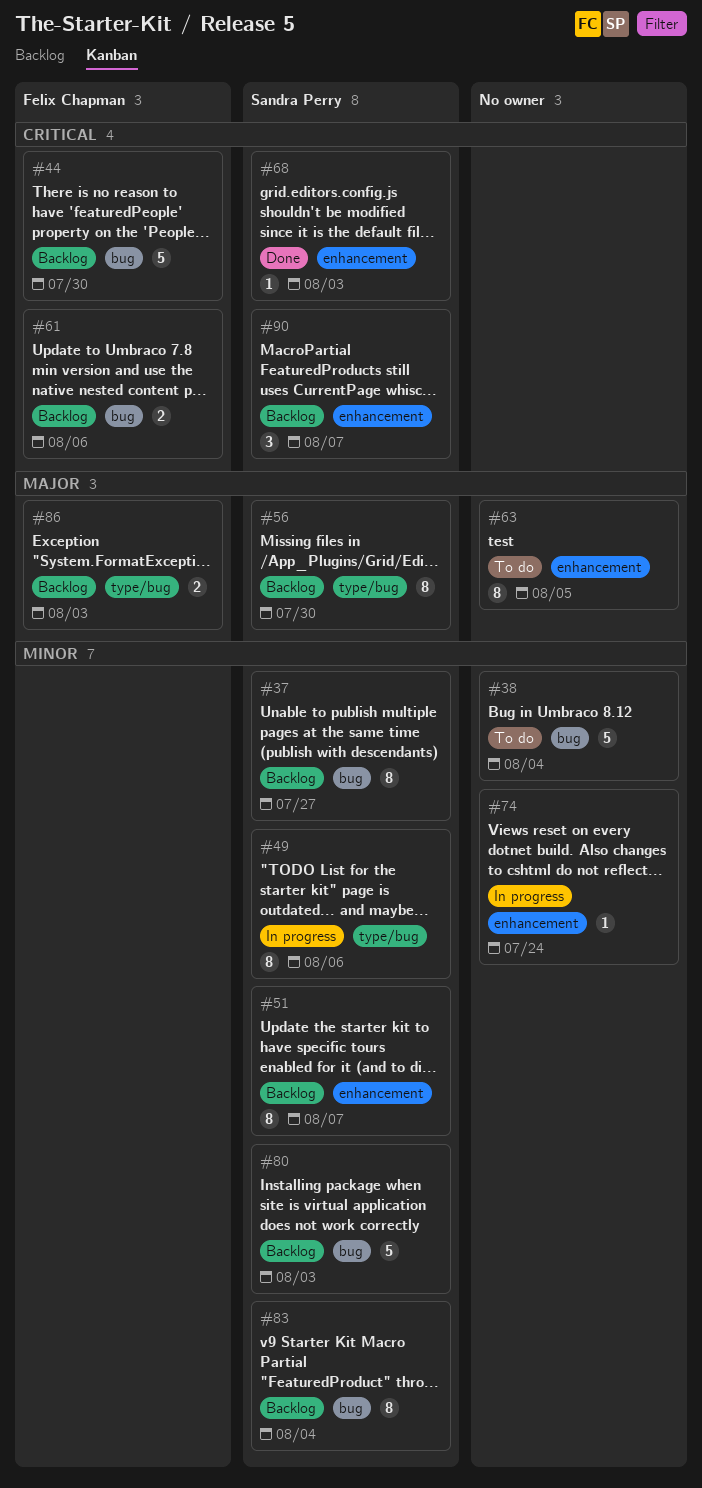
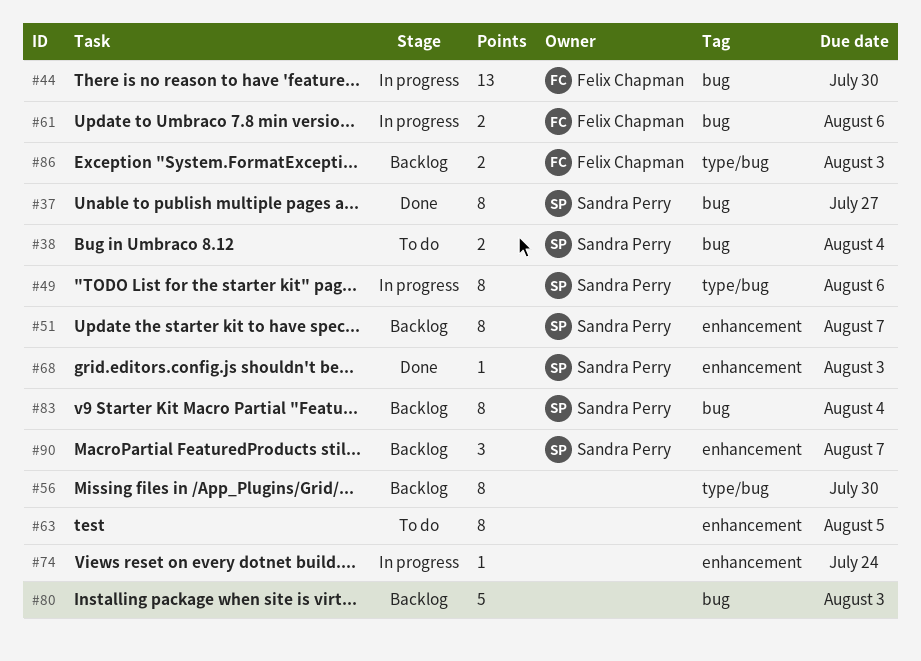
#37, status: Backlog -> Done
#38, owner: none -> Sandra Perry
#38, estimate: 5 -> 2
#44, status: Backlog -> In progress
#44, estimate: 5 -> 13
#56, owner: Sandra Perry -> none
#61, status: Backlog -> In progress
#80, owner: Sandra Perry -> none

